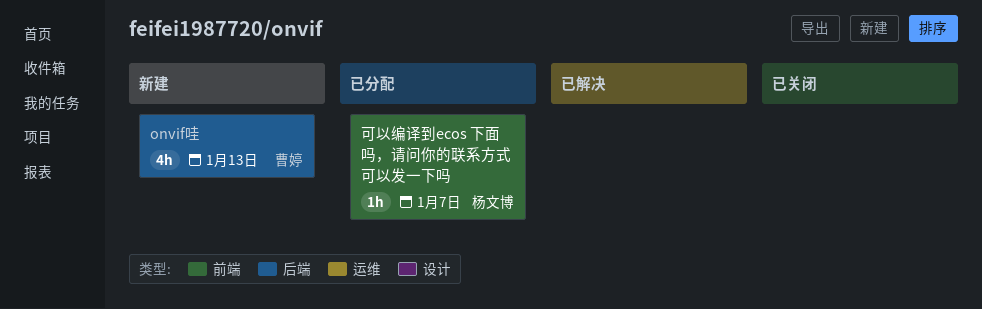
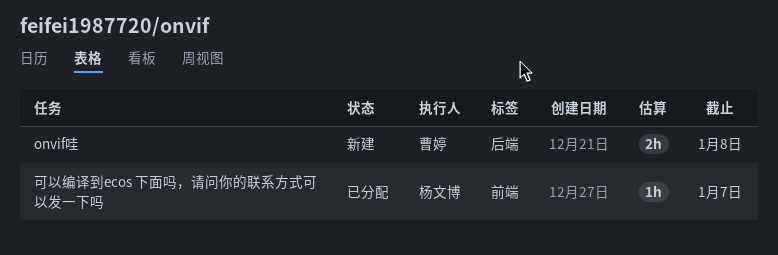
onvif哇, estimate: 4h -> 2h
onvif哇, due: Jan 13 -> Jan 8

